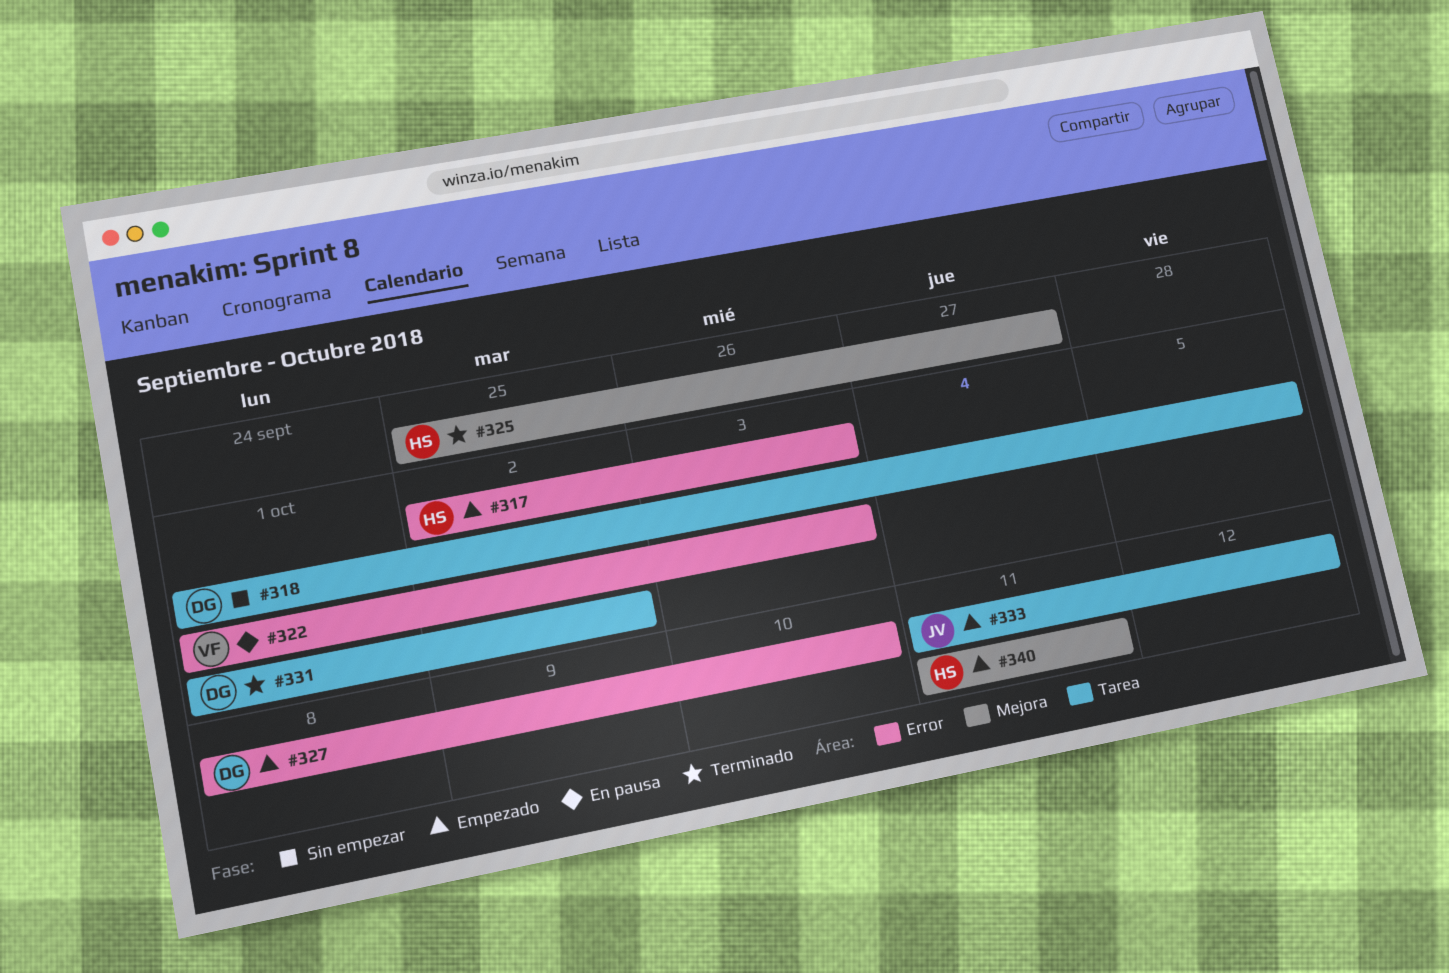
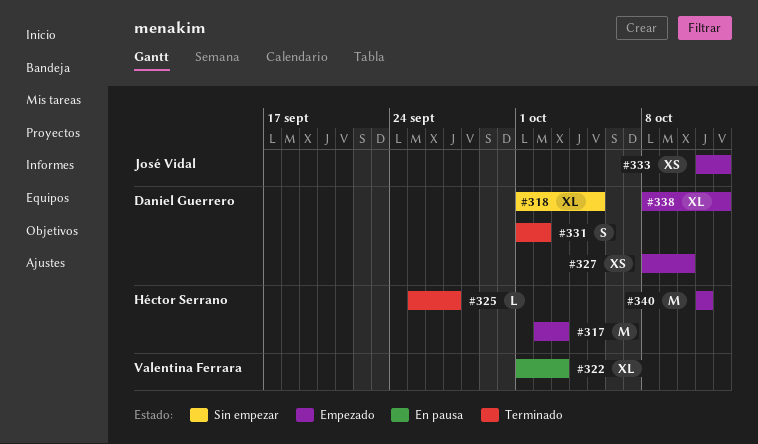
#338: none -> present

